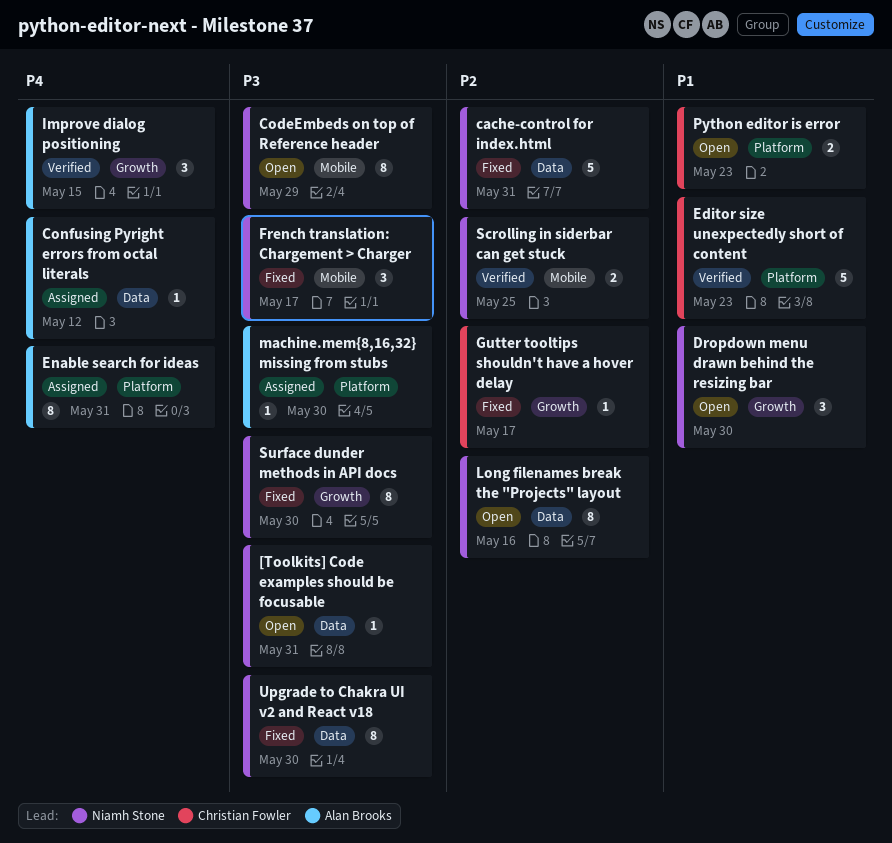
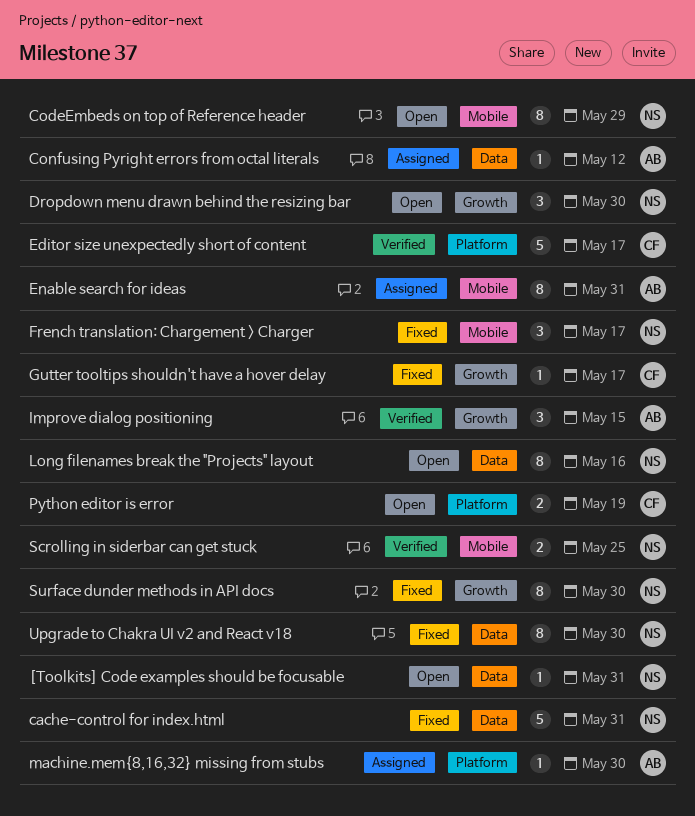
Editor size unexpectedly short of content, due: May 23 -> May 17
Enable search for ideas, label: Platform -> Mobile
Python editor is error, due: May 23 -> May 19

